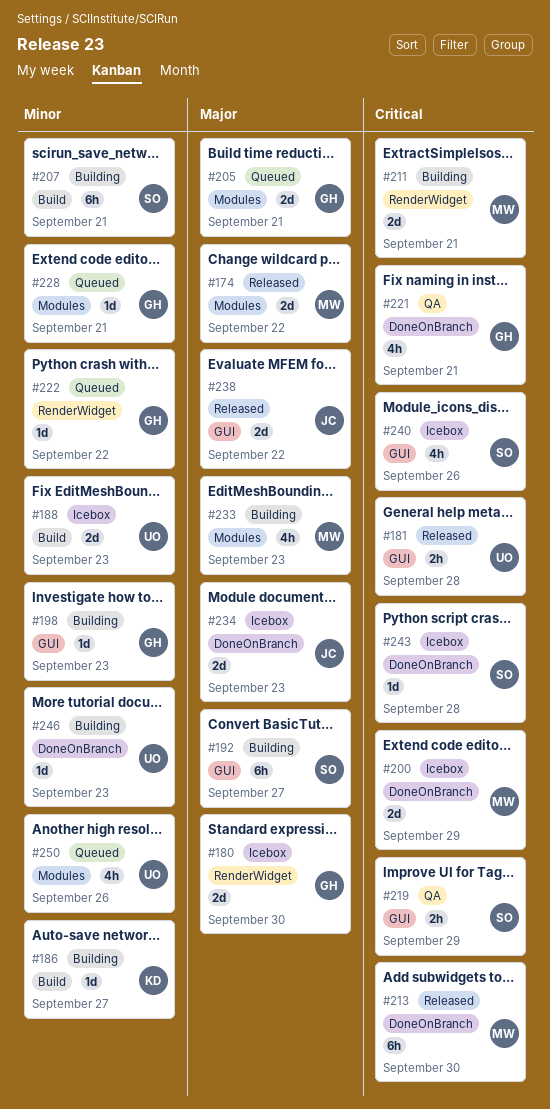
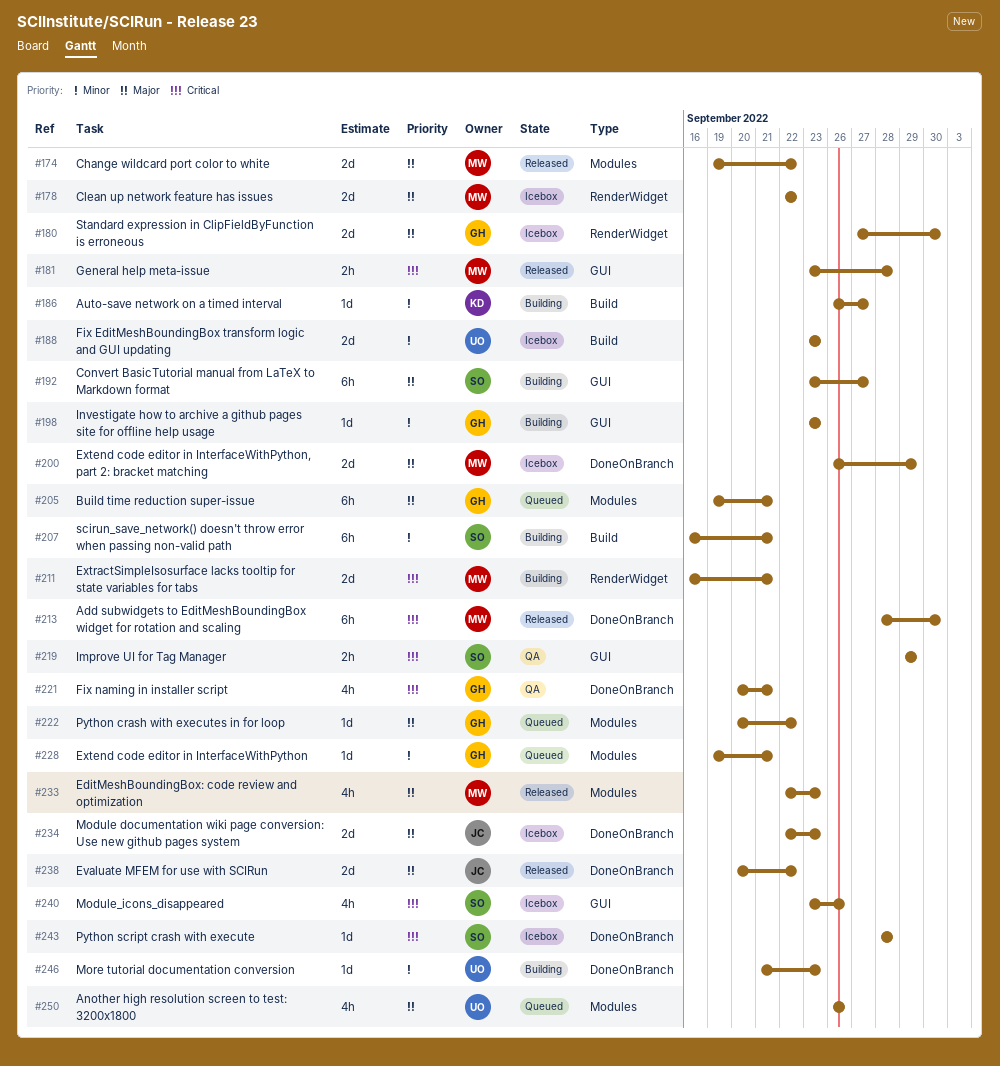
#178: none -> present
#181, owner: UO -> MW
#200, priority: Critical -> Major
#205, estimate: 2d -> 6h
#222, priority: Minor -> Major
#222, label: RenderWidget -> Modules
#233, status: Building -> Released
#238, label: GUI -> DoneOnBranch
#250, priority: Minor -> Major

